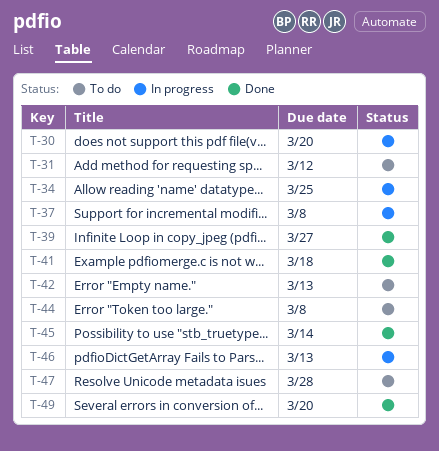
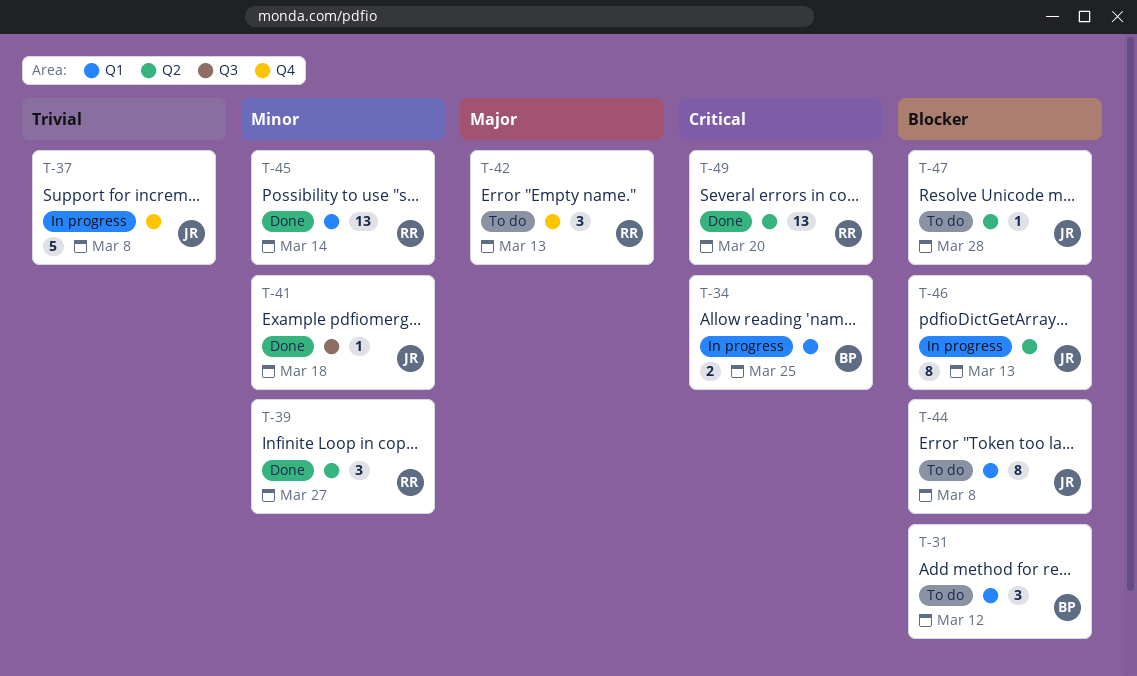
T-30: present -> none

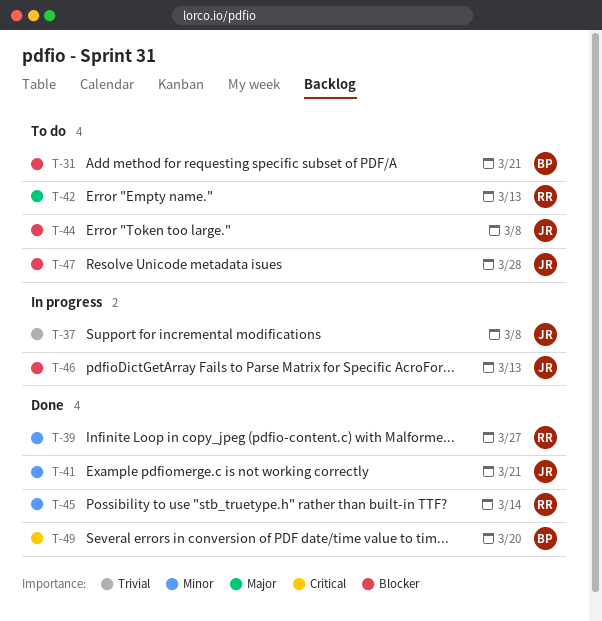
T-31, due: Mar 12 -> Mar 21
T-34: present -> none
T-41, due: Mar 18 -> Mar 21
T-49, owner: RR -> BP

